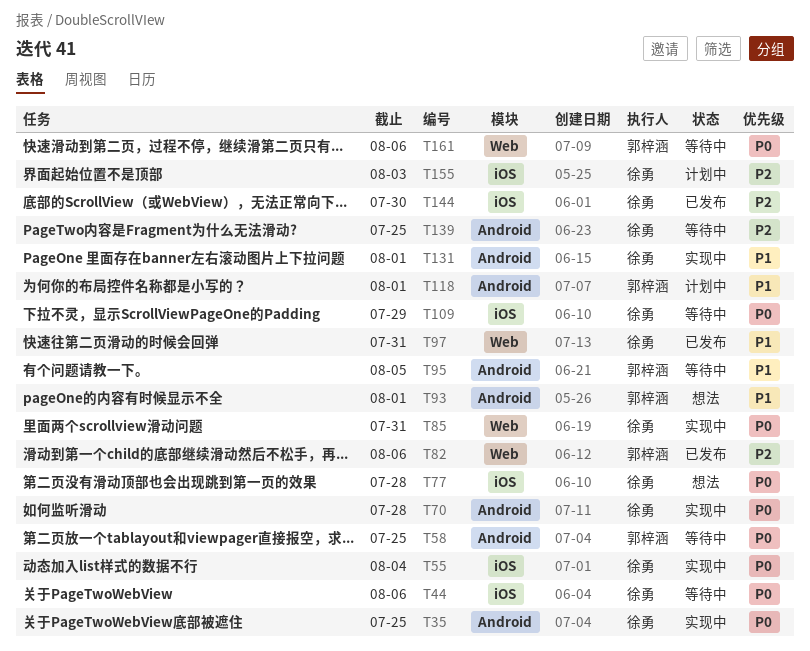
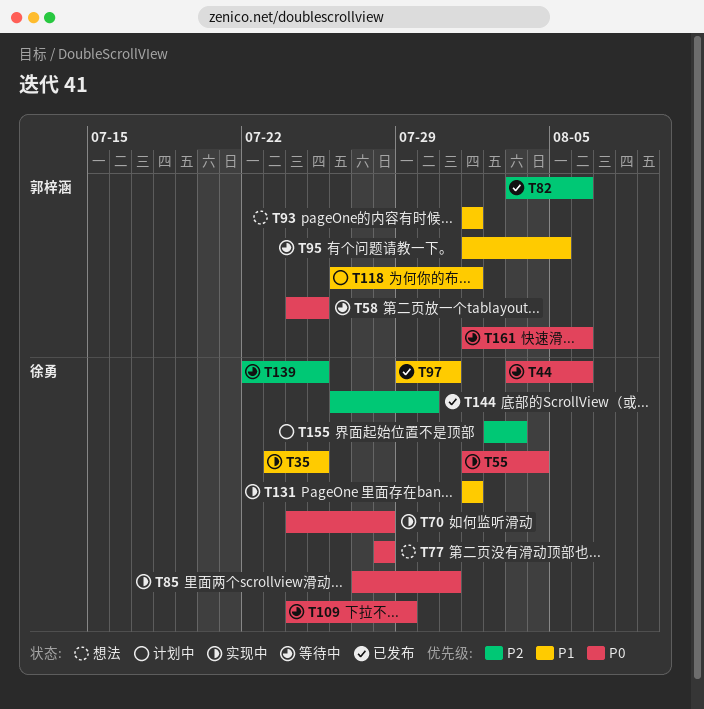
T35, priority: P0 -> P1

